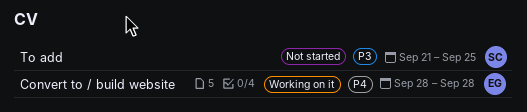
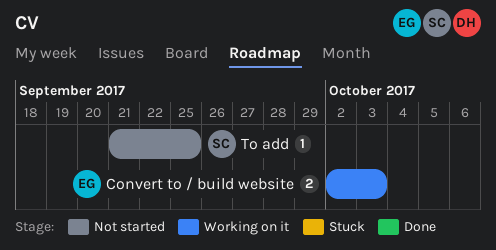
Convert to / build website, start: Sep 28 -> Oct 2
Convert to / build website, due: Sep 28 -> Oct 3

